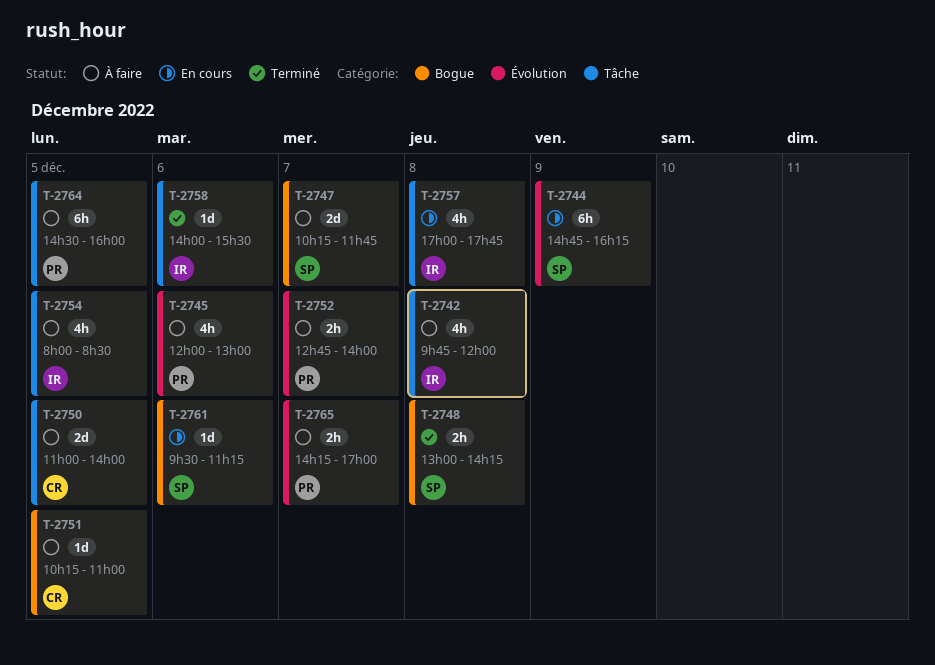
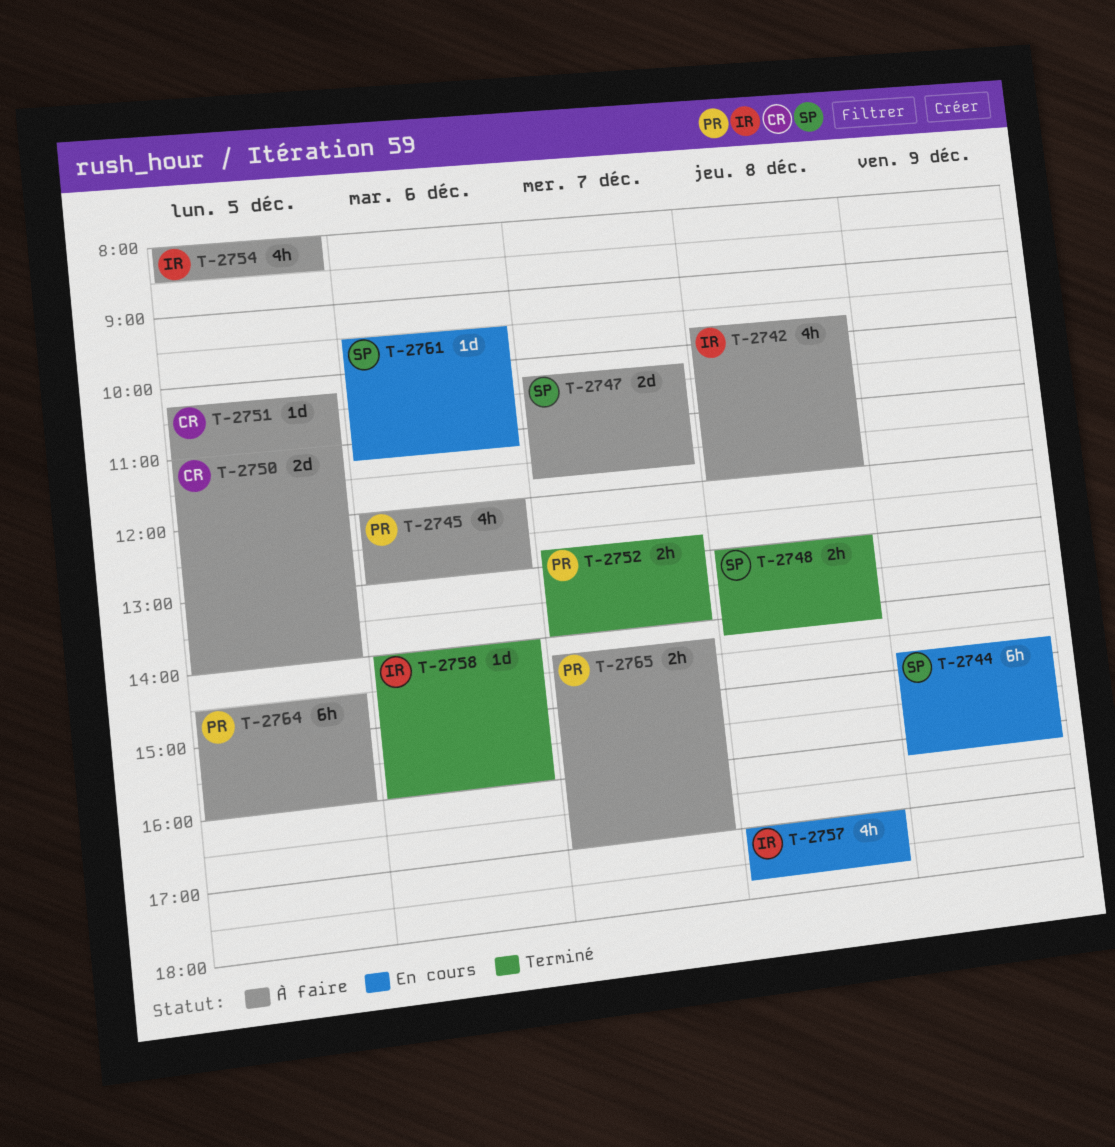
T-2752, status: À faire -> Terminé
T-2758, ends: 15:30 -> 16:00

